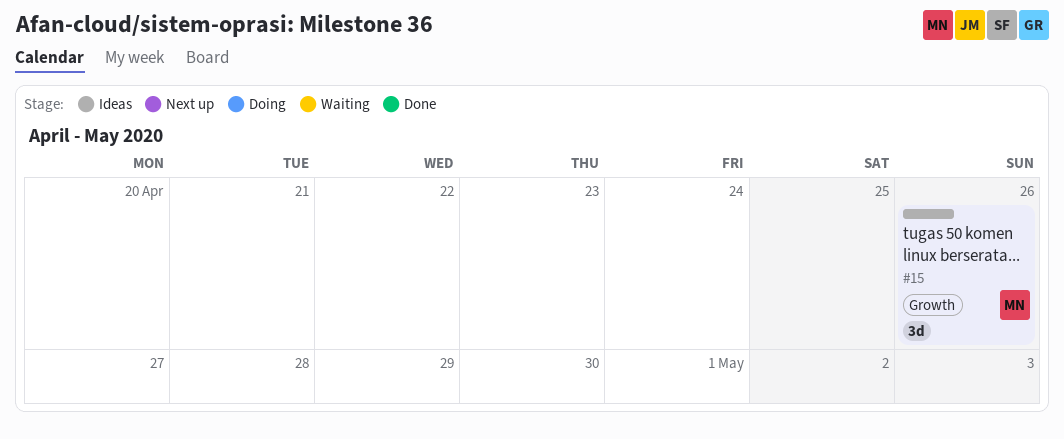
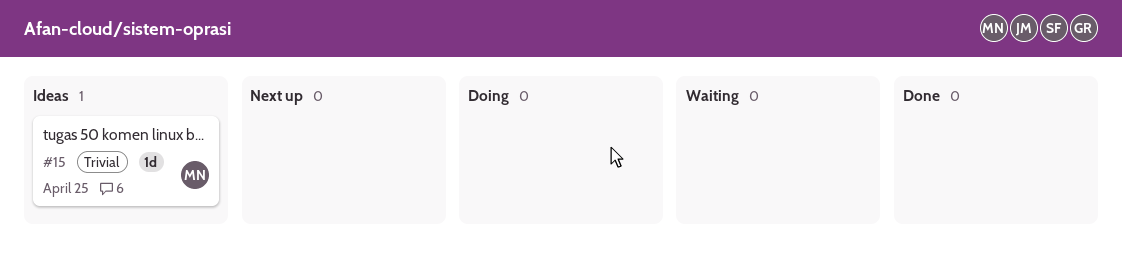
#15, estimate: 3d -> 1d
#15, due: Apr 26 -> Apr 25

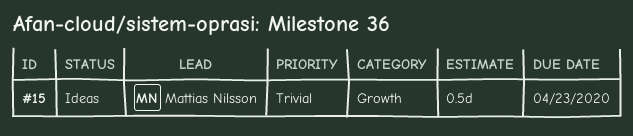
#15, estimate: 1d -> 0.5d
#15, due: Apr 25 -> Apr 23

